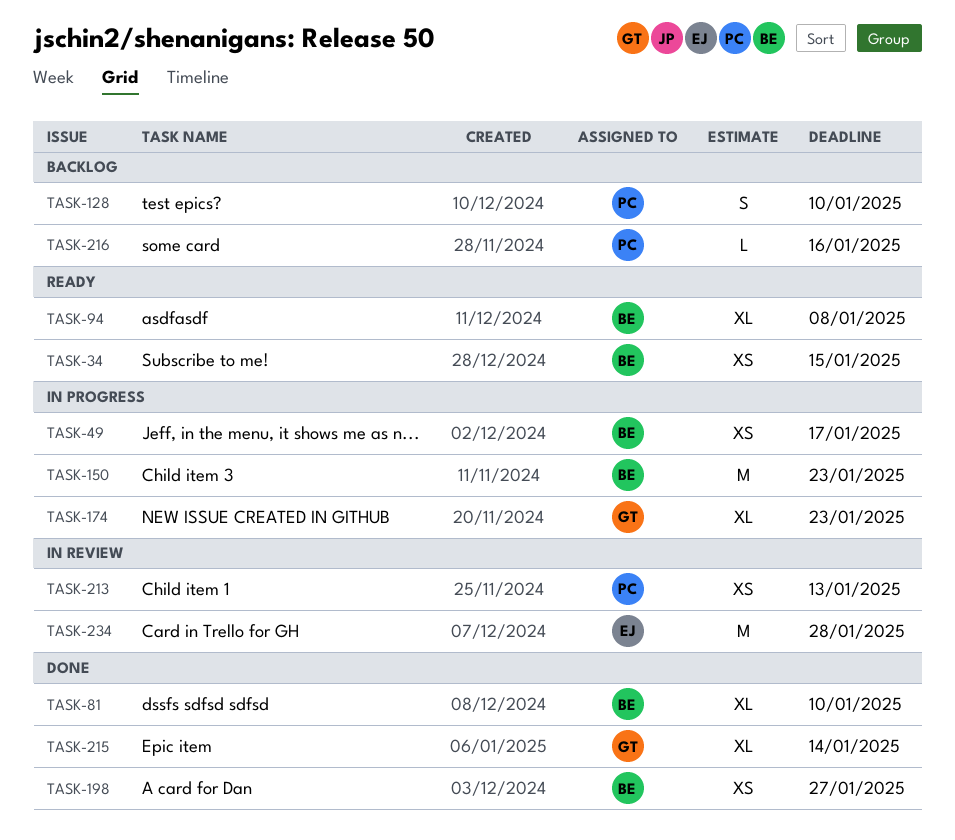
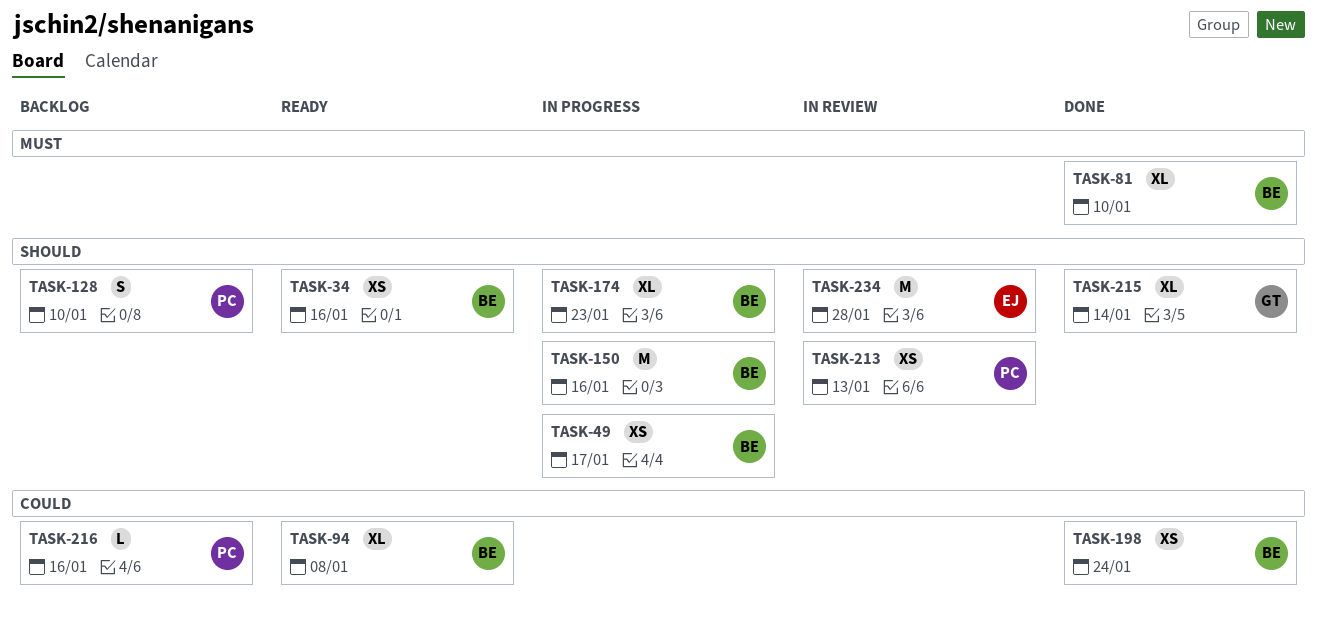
TASK-34, due: Jan 15 -> Jan 16
TASK-150, due: Jan 23 -> Jan 16
TASK-174, owner: GT -> BE
TASK-198, due: Jan 27 -> Jan 24

